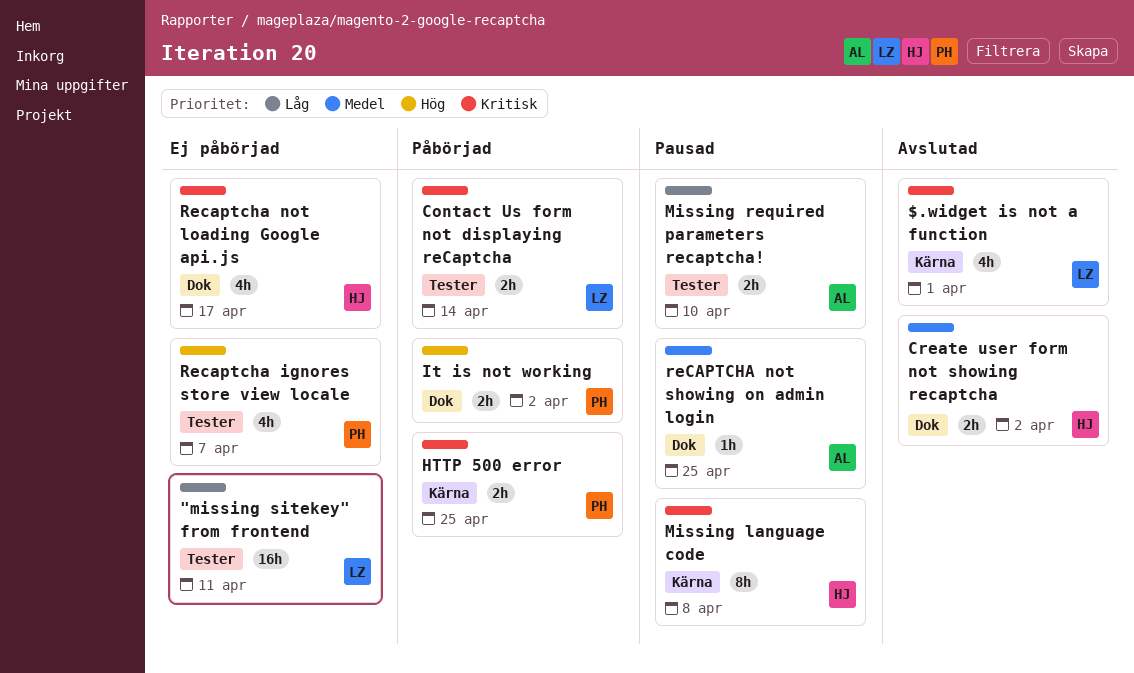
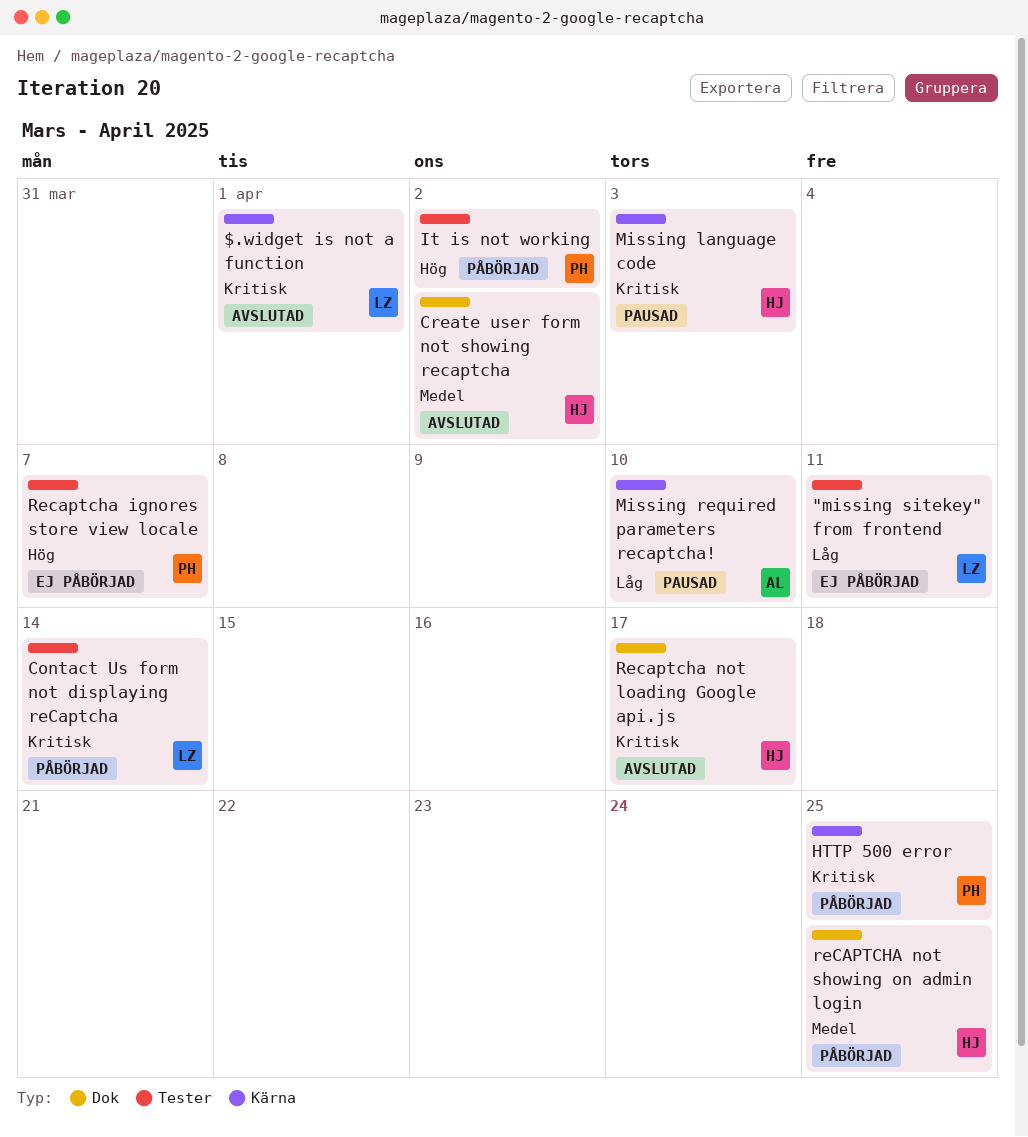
It is not working, label: Dok -> Tester
Missing language code, due: Apr 8 -> Apr 3
Missing required parameters recaptcha!, label: Tester -> Kärna
Recaptcha not loading Google api.js, status: Ej påbörjad -> Avslutad
reCAPTCHA not showing on admin login, status: Pausad -> Påbörjad
reCAPTCHA not showing on admin login, owner: AL -> HJ

